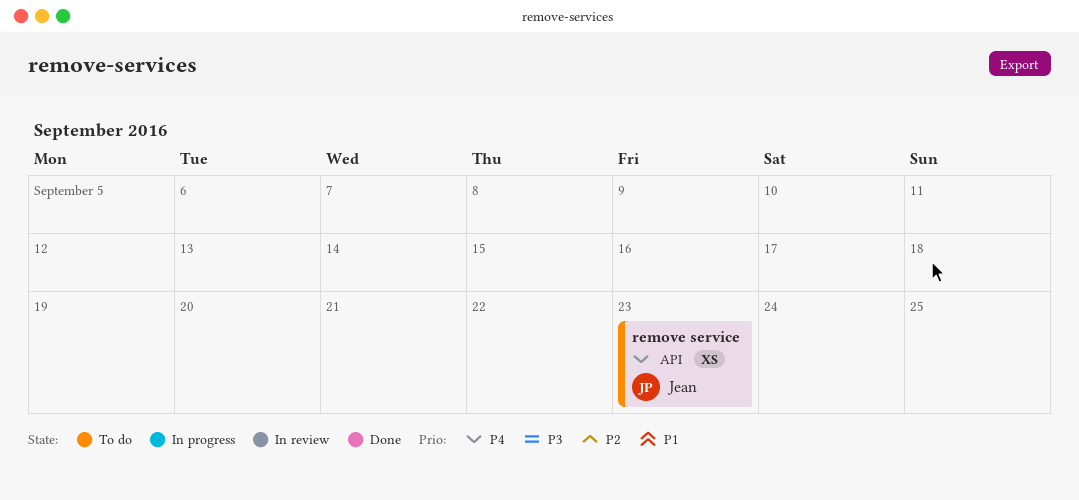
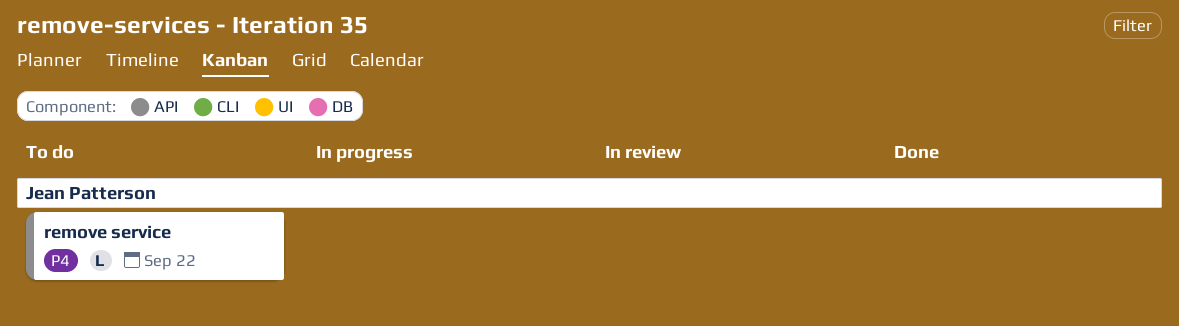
remove service, estimate: XS -> L
remove service, due: Sep 23 -> Sep 22

